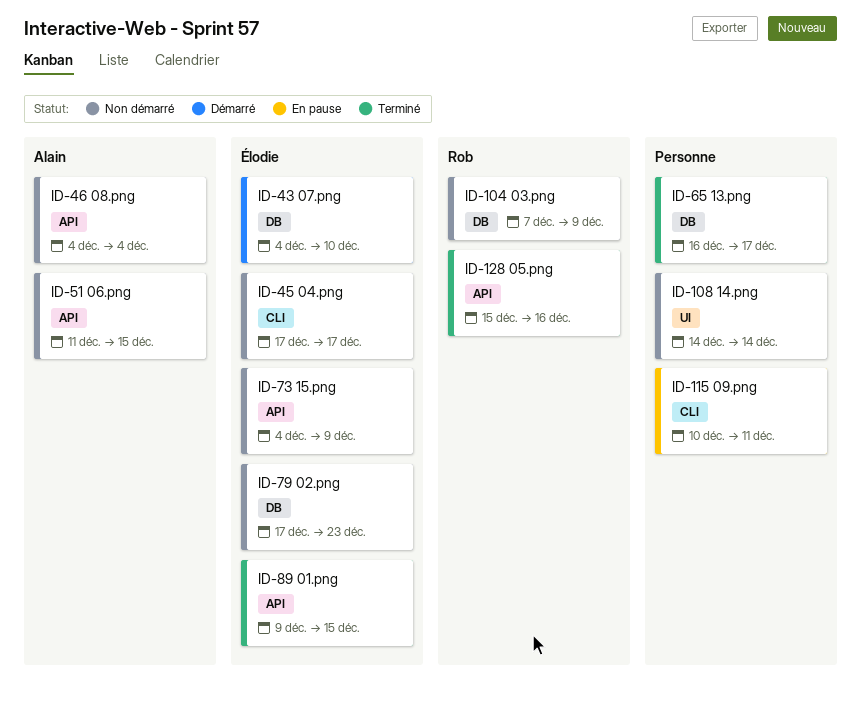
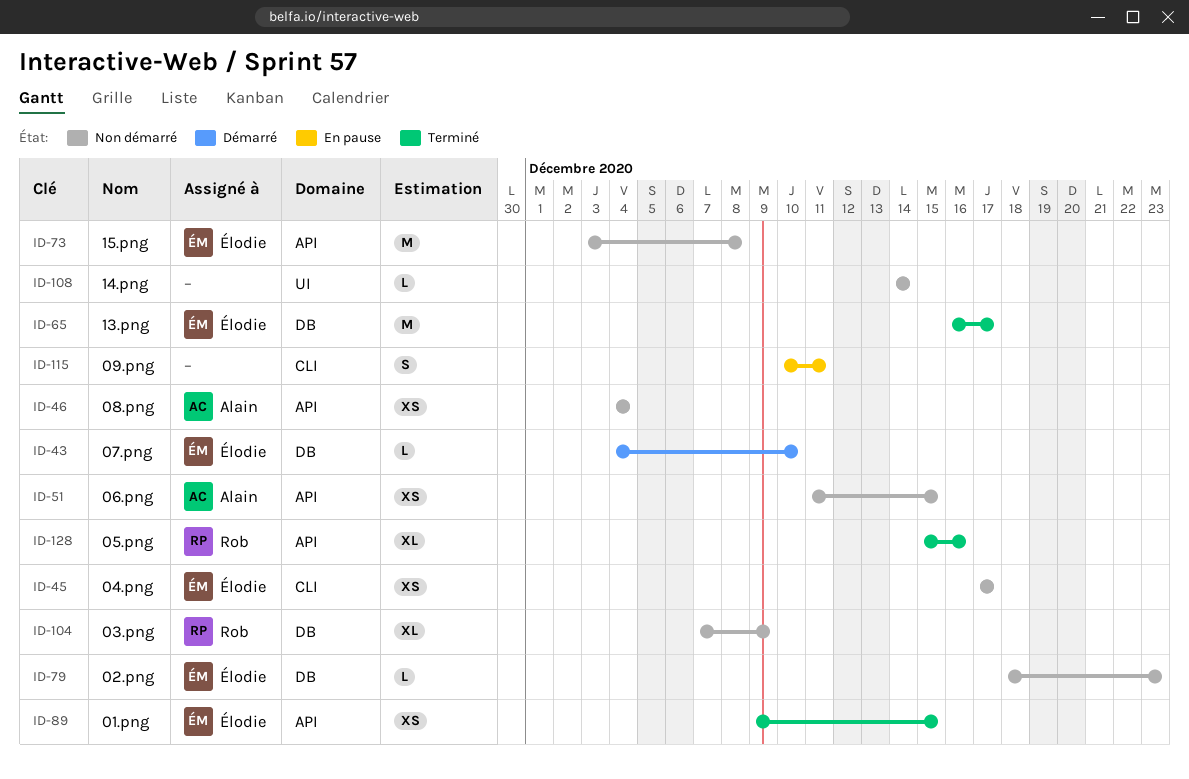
ID-65, owner: none -> Élodie
ID-73, start: Dec 4 -> Dec 3
ID-73, due: Dec 9 -> Dec 8
ID-79, start: Dec 17 -> Dec 18

